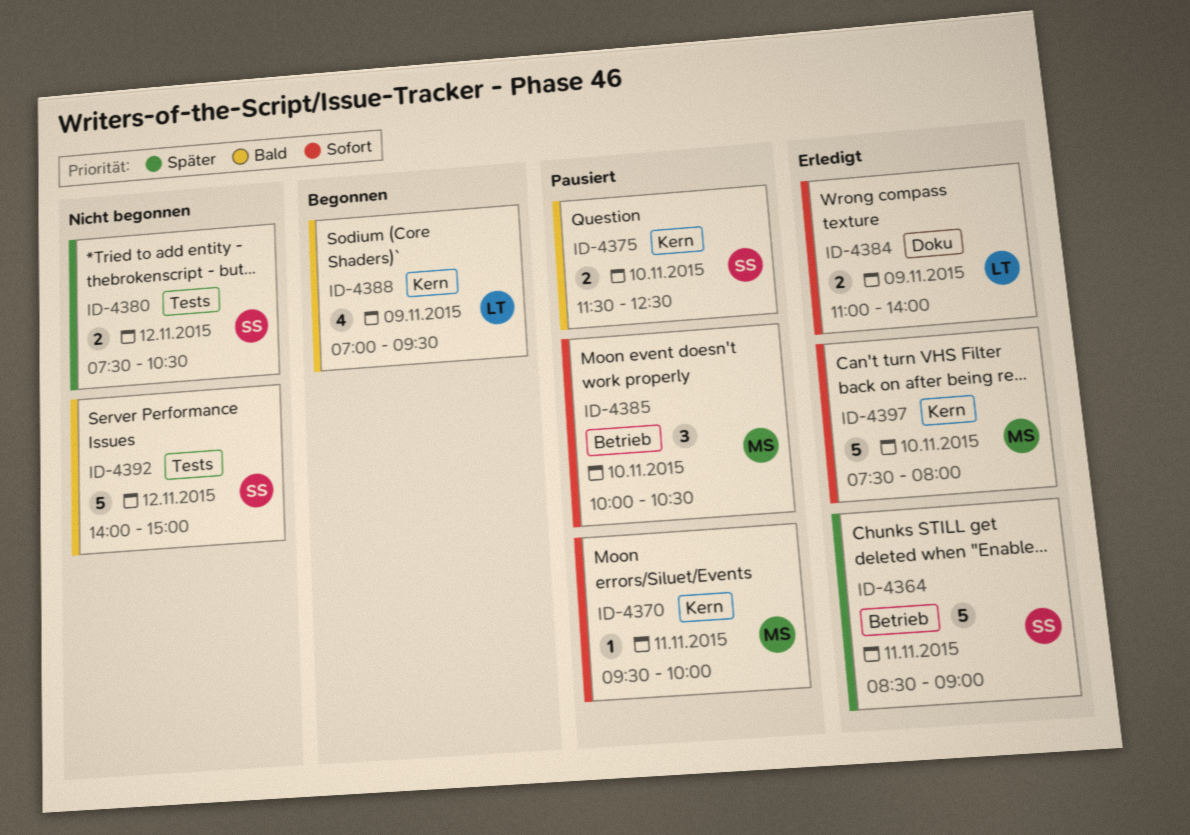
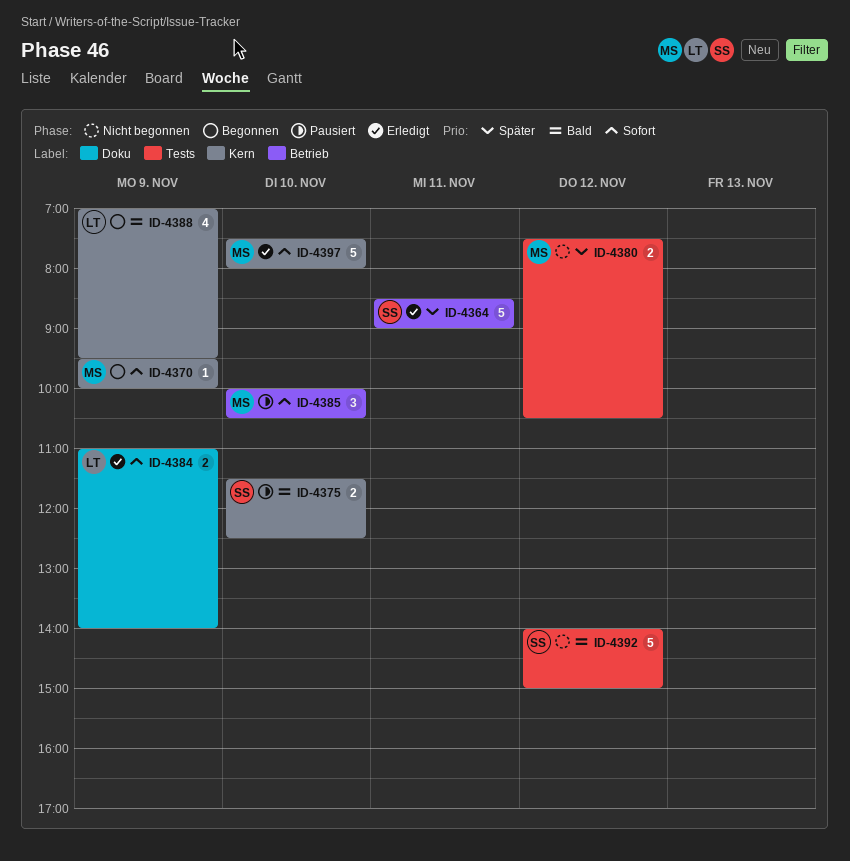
ID-4370, status: Pausiert -> Begonnen
ID-4370, day: Nov 11 -> Nov 9
ID-4380, owner: SS -> MS

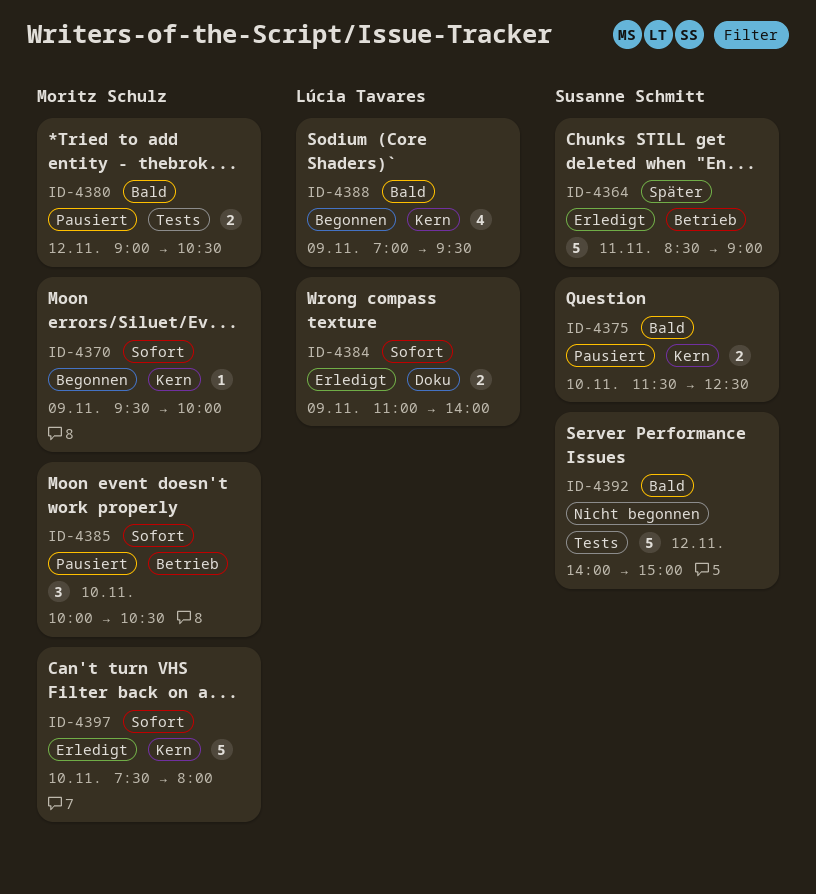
ID-4380, status: Nicht begonnen -> Pausiert
ID-4380, priority: Später -> Bald
ID-4380, begins: 07:30 -> 09:00

